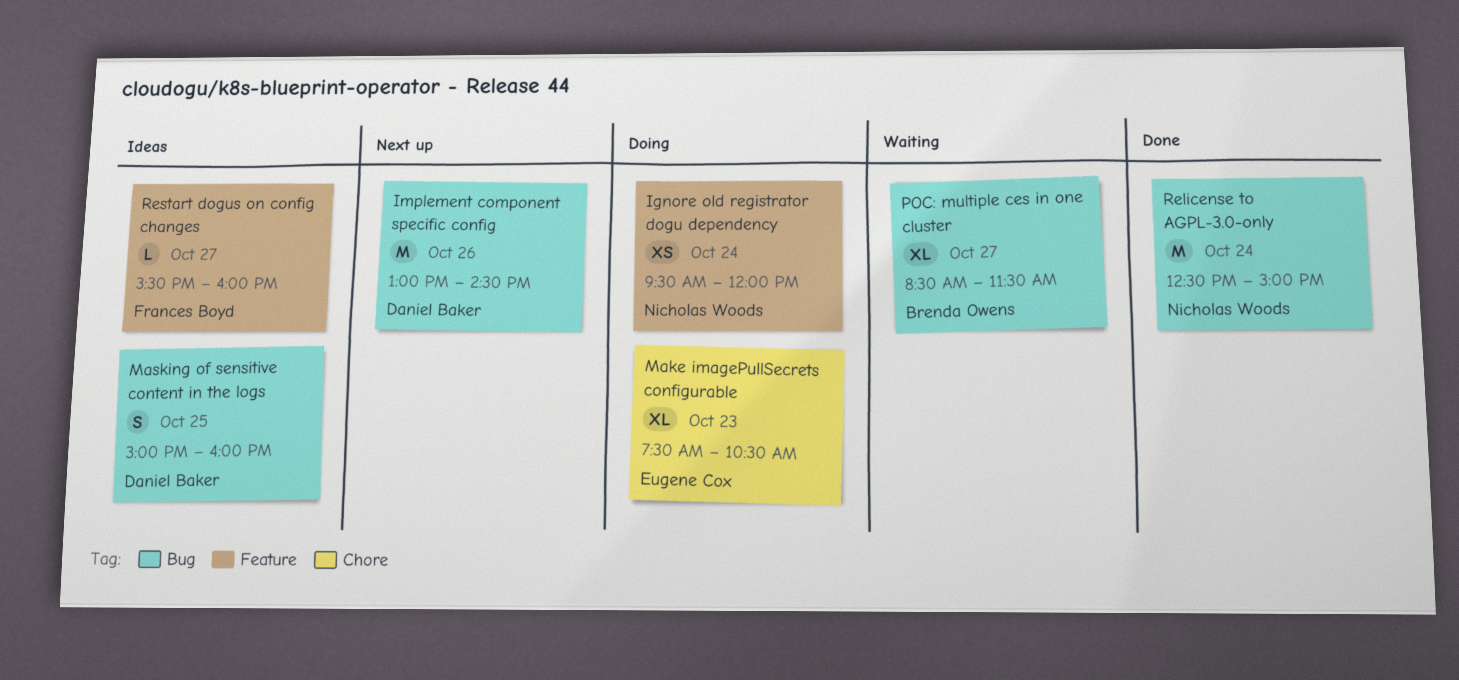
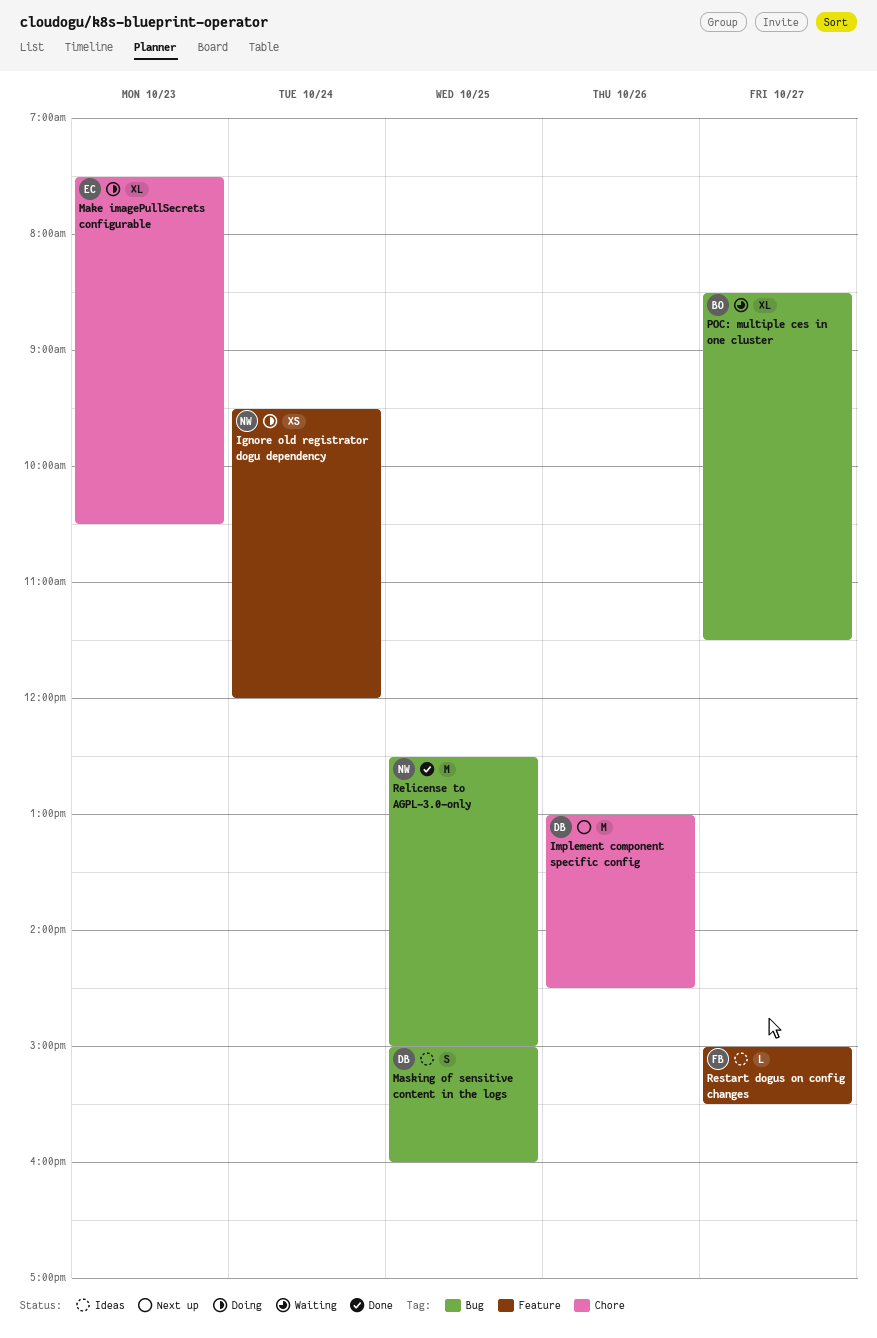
Implement component specific config, label: Bug -> Chore
Relicense to AGPL-3.0-only, day: Oct 24 -> Oct 25
Restart dogus on config changes, begins: 15:30 -> 15:00
Restart dogus on config changes, ends: 16:00 -> 15:30

